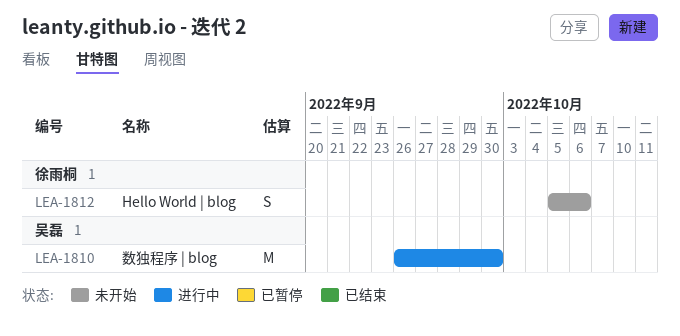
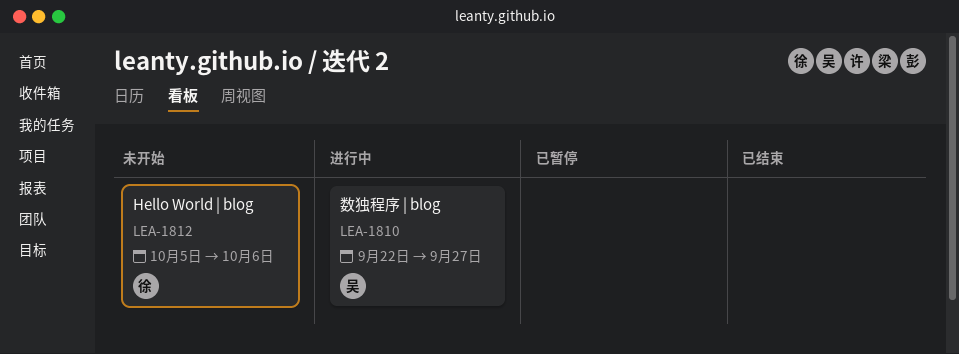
LEA-1810, start: Sep 26 -> Sep 22
LEA-1810, due: Sep 30 -> Sep 27

